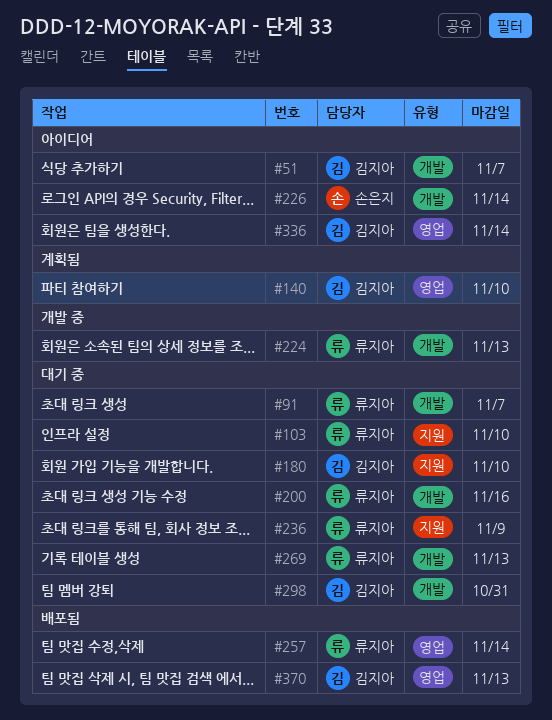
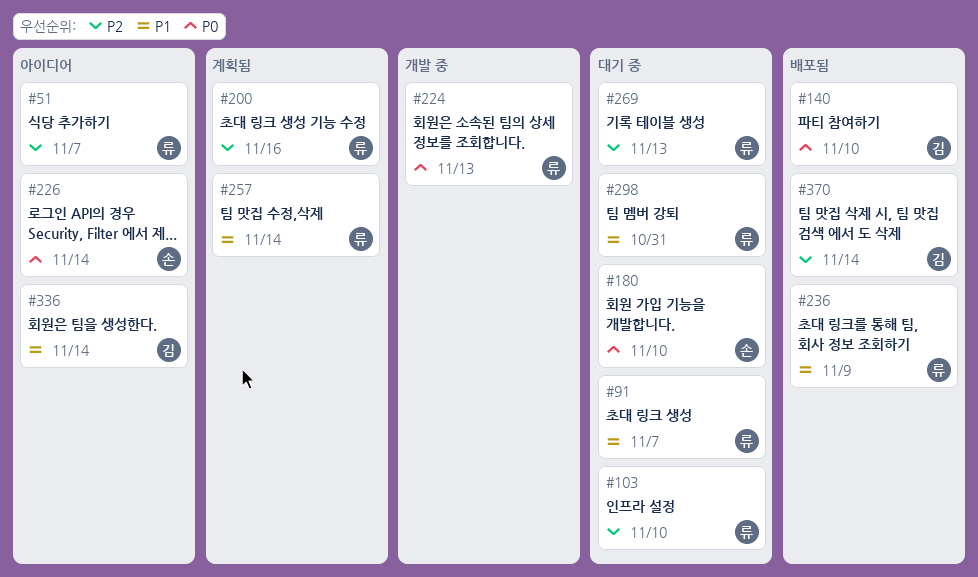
#51, owner: 김지아 -> 류지아
#140, status: 계획됨 -> 배포됨
#180, owner: 김지아 -> 손은지
#200, status: 대기 중 -> 계획됨
#236, status: 대기 중 -> 배포됨
#257, status: 배포됨 -> 계획됨
#298, owner: 김지아 -> 류지아
#370, due: Nov 13 -> Nov 14

